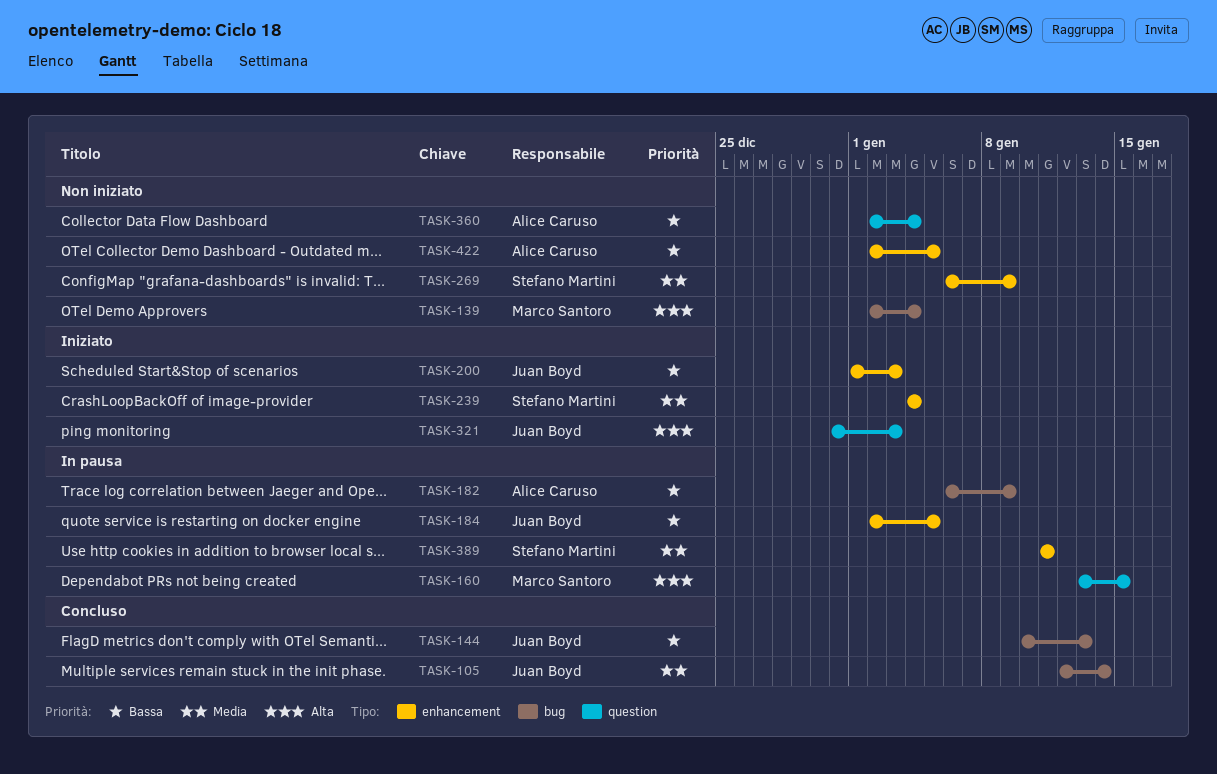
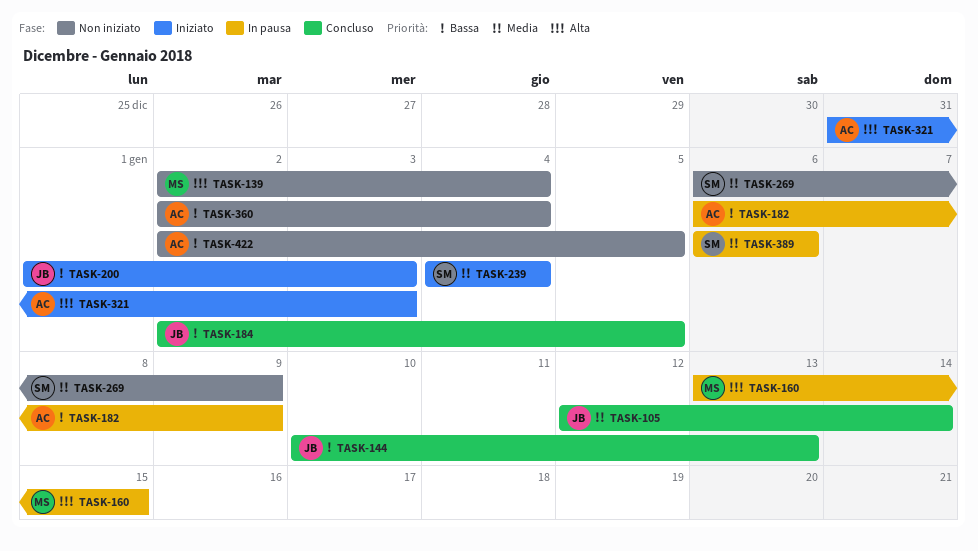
TASK-184, status: In pausa -> Concluso
TASK-321, owner: Juan Boyd -> Alice Caruso
TASK-389, start: Jan 11 -> Jan 6
TASK-389, due: Jan 11 -> Jan 6

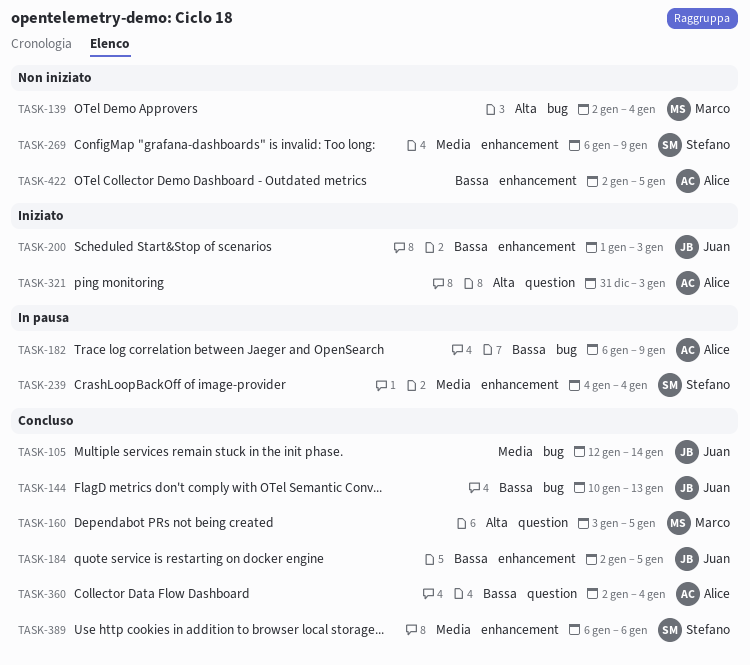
TASK-160, status: In pausa -> Concluso
TASK-160, start: Jan 13 -> Jan 3
TASK-160, due: Jan 15 -> Jan 5
TASK-239, status: Iniziato -> In pausa
TASK-360, status: Non iniziato -> Concluso
TASK-389, status: In pausa -> Concluso

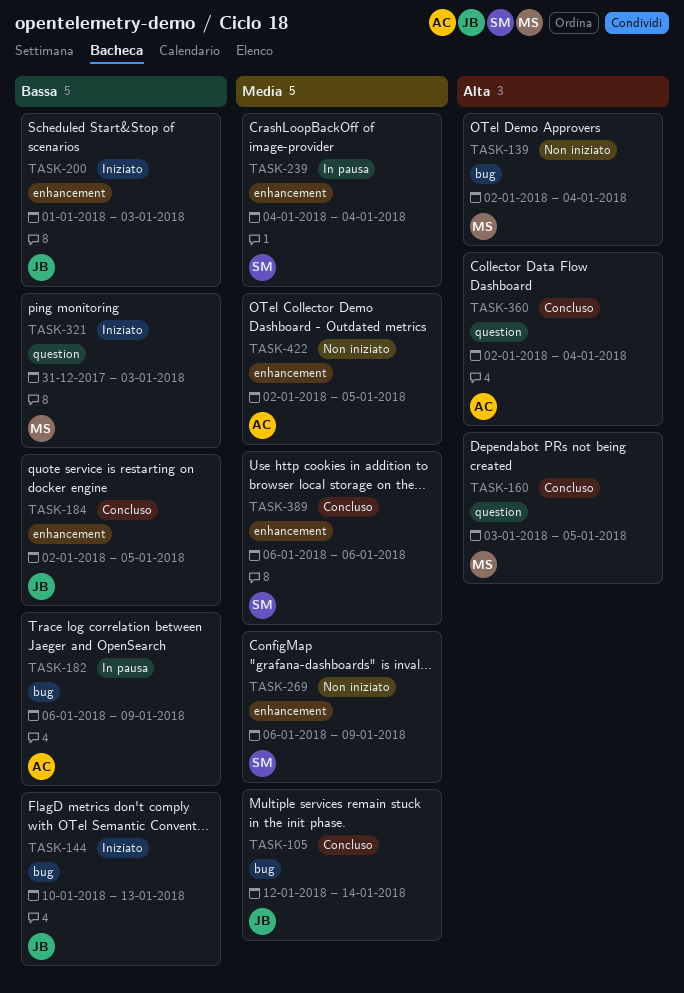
TASK-144, status: Concluso -> Iniziato
TASK-321, owner: Alice -> Marco
TASK-321, priority: Alta -> Bassa
TASK-360, priority: Bassa -> Alta
TASK-422, priority: Bassa -> Media

